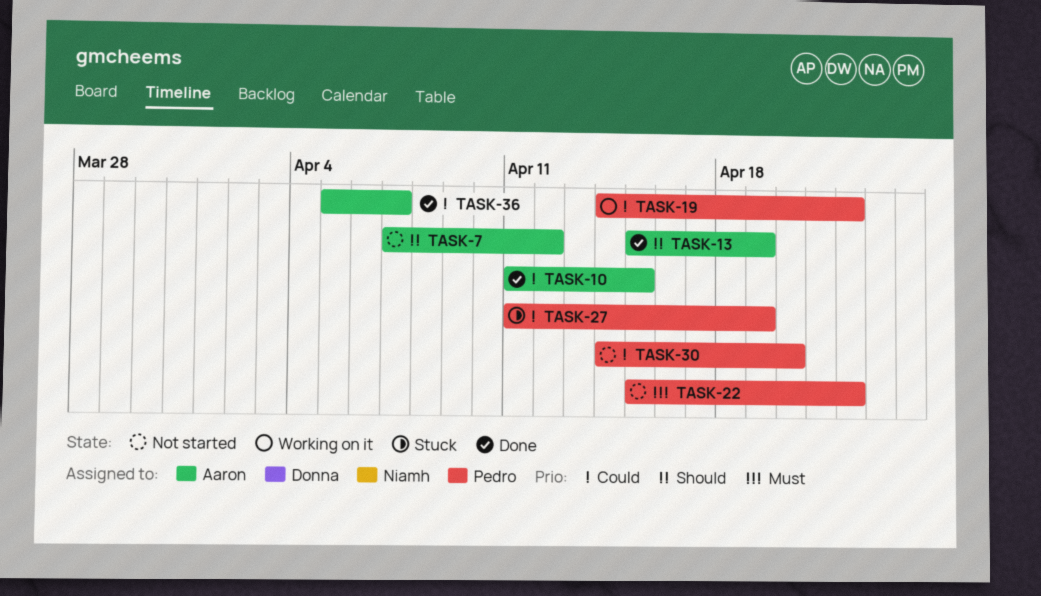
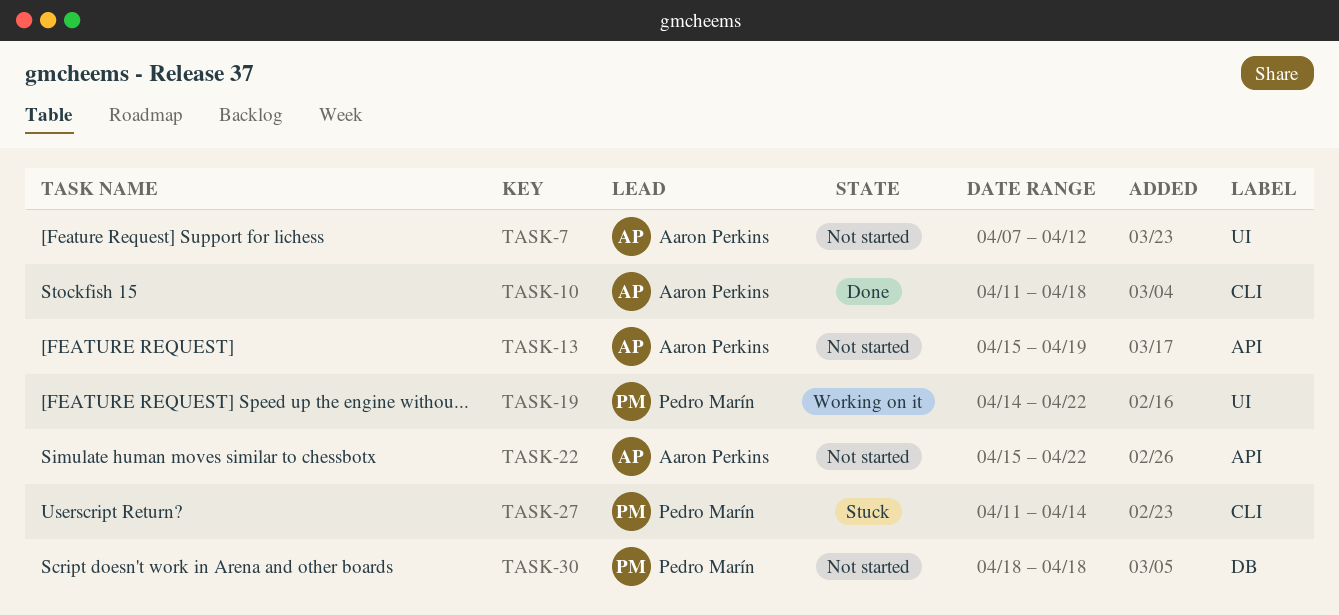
TASK-10, due: Apr 15 -> Apr 18
TASK-13, status: Done -> Not started
TASK-22, owner: Pedro Marín -> Aaron Perkins
TASK-27, due: Apr 19 -> Apr 14
TASK-30, start: Apr 14 -> Apr 18
TASK-30, due: Apr 20 -> Apr 18
TASK-36: present -> none

